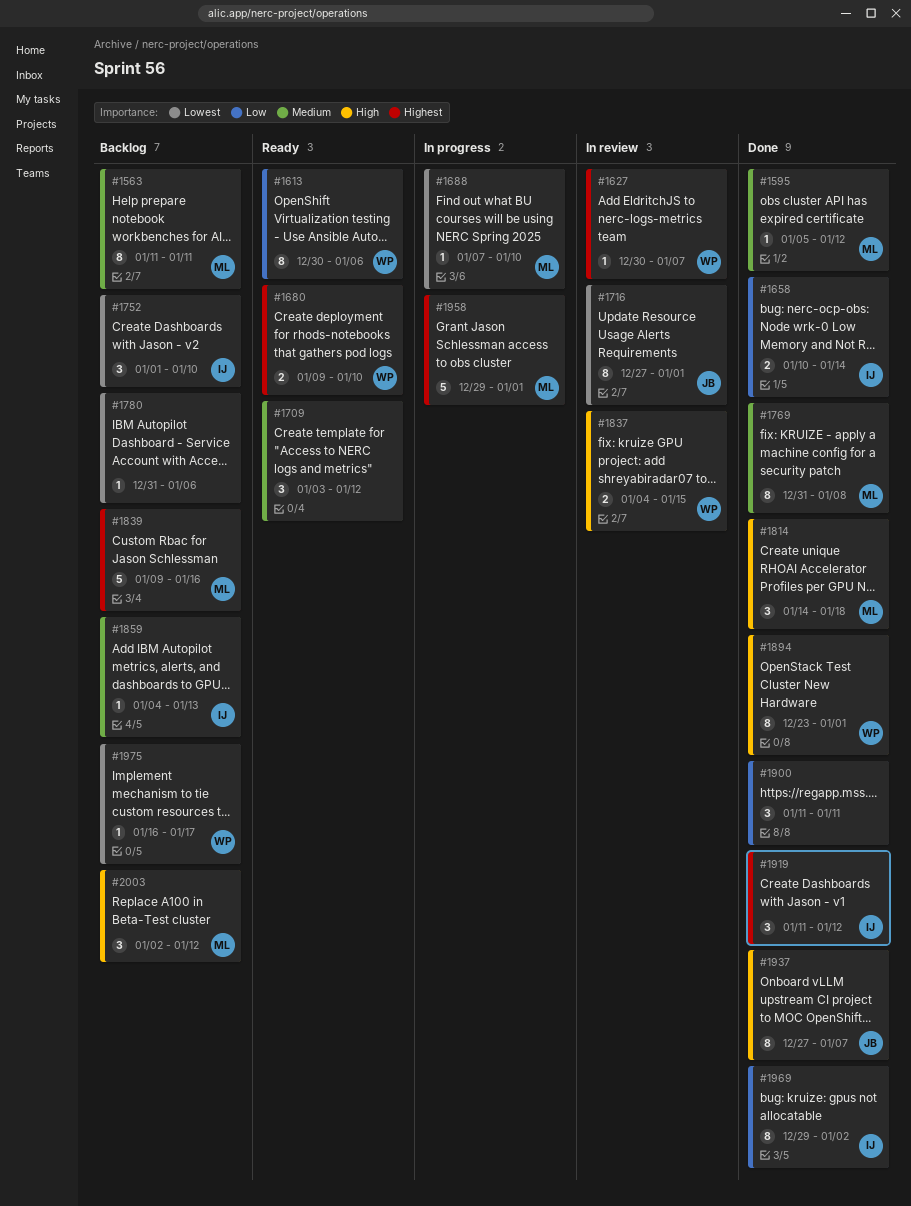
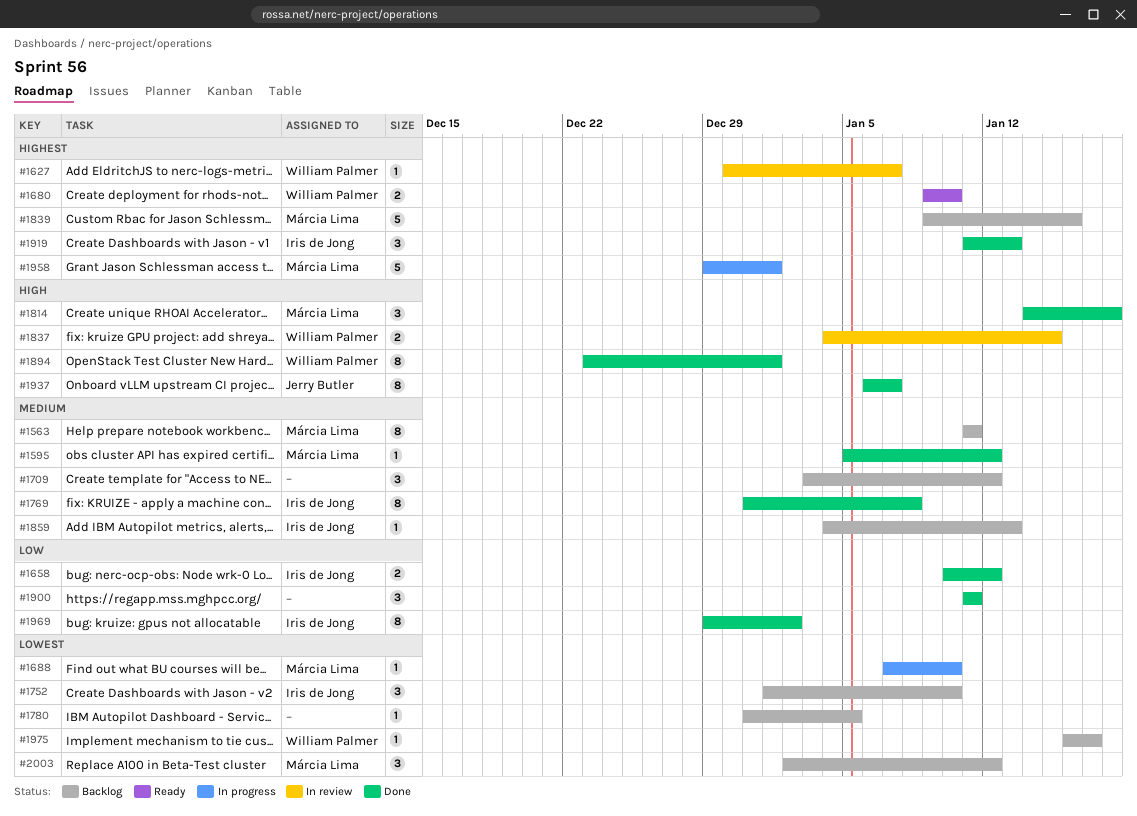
#1613: present -> none
#1658, due: Jan 14 -> Jan 12
#1709, status: Ready -> Backlog
#1716: present -> none
#1769, owner: Márcia Lima -> Iris de Jong
#1780, due: Jan 6 -> Jan 5
#1919, due: Jan 12 -> Jan 13
#1937, start: Dec 27 -> Jan 6
#2003, priority: High -> Lowest

